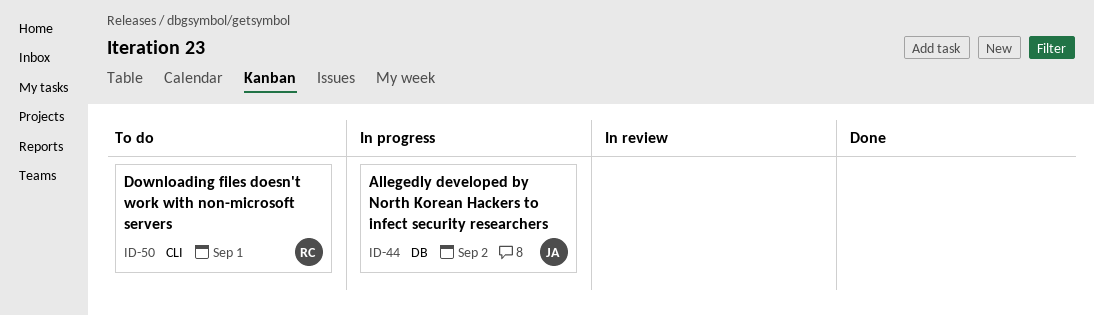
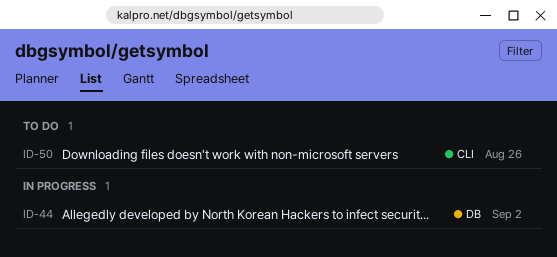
ID-50, due: Sep 1 -> Aug 26

